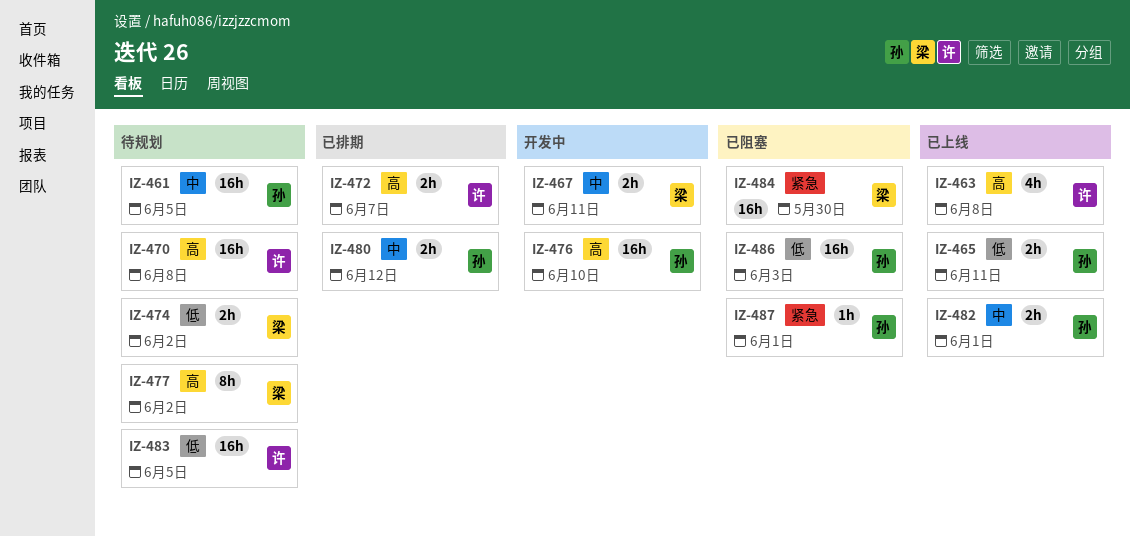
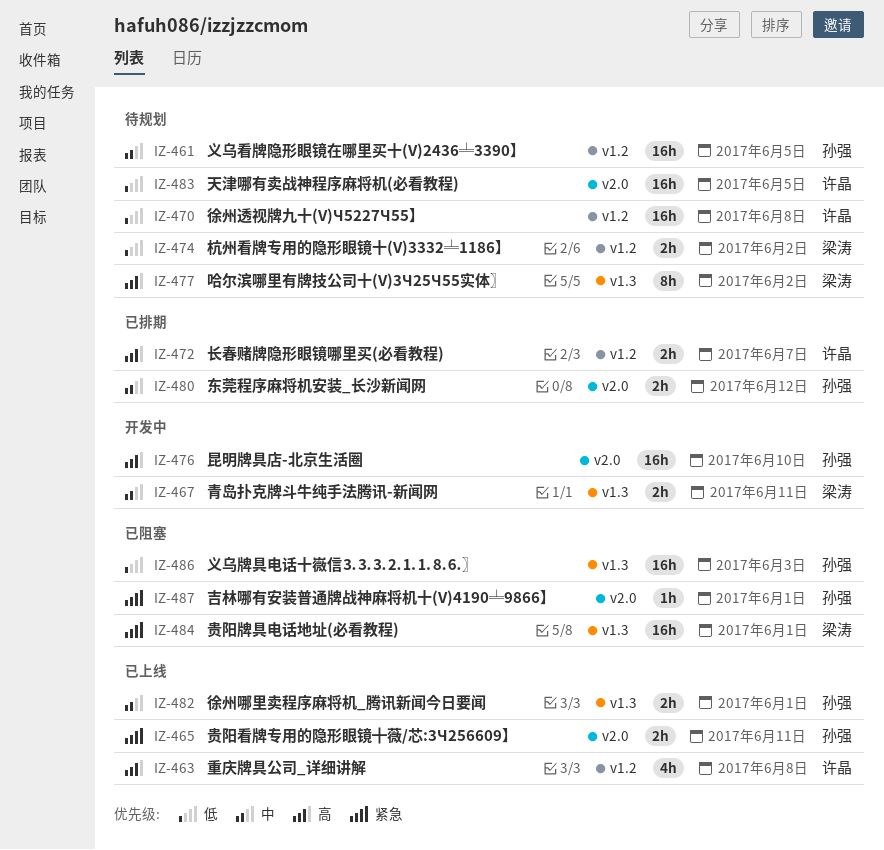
IZ-465, priority: 低 -> 紧急
IZ-470, priority: 高 -> 低
IZ-484, due: May 30 -> Jun 1

